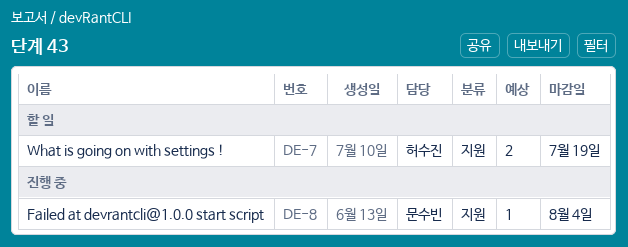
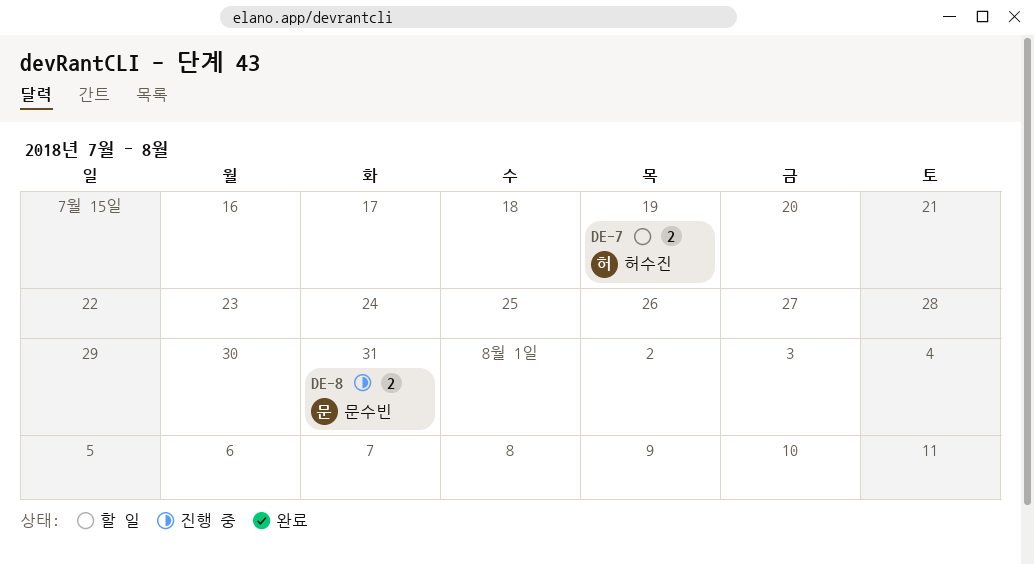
DE-8, estimate: 1 -> 2
DE-8, due: Aug 4 -> Jul 31

